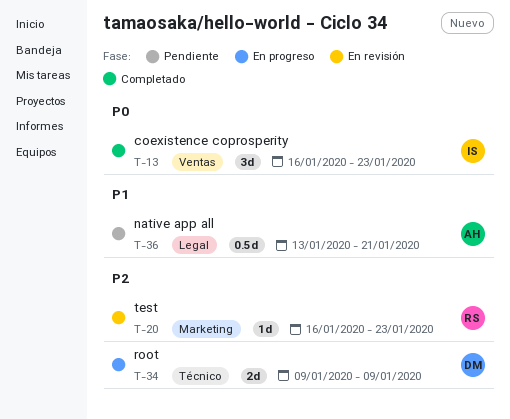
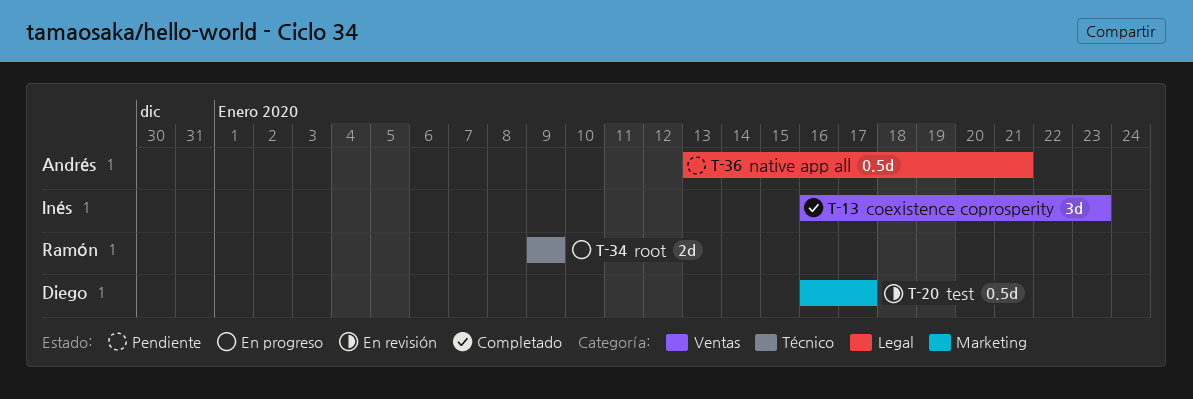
T-20, owner: Ramón -> Diego
T-20, estimate: 1d -> 0.5d
T-20, due: Jan 23 -> Jan 17
T-34, owner: Diego -> Ramón

